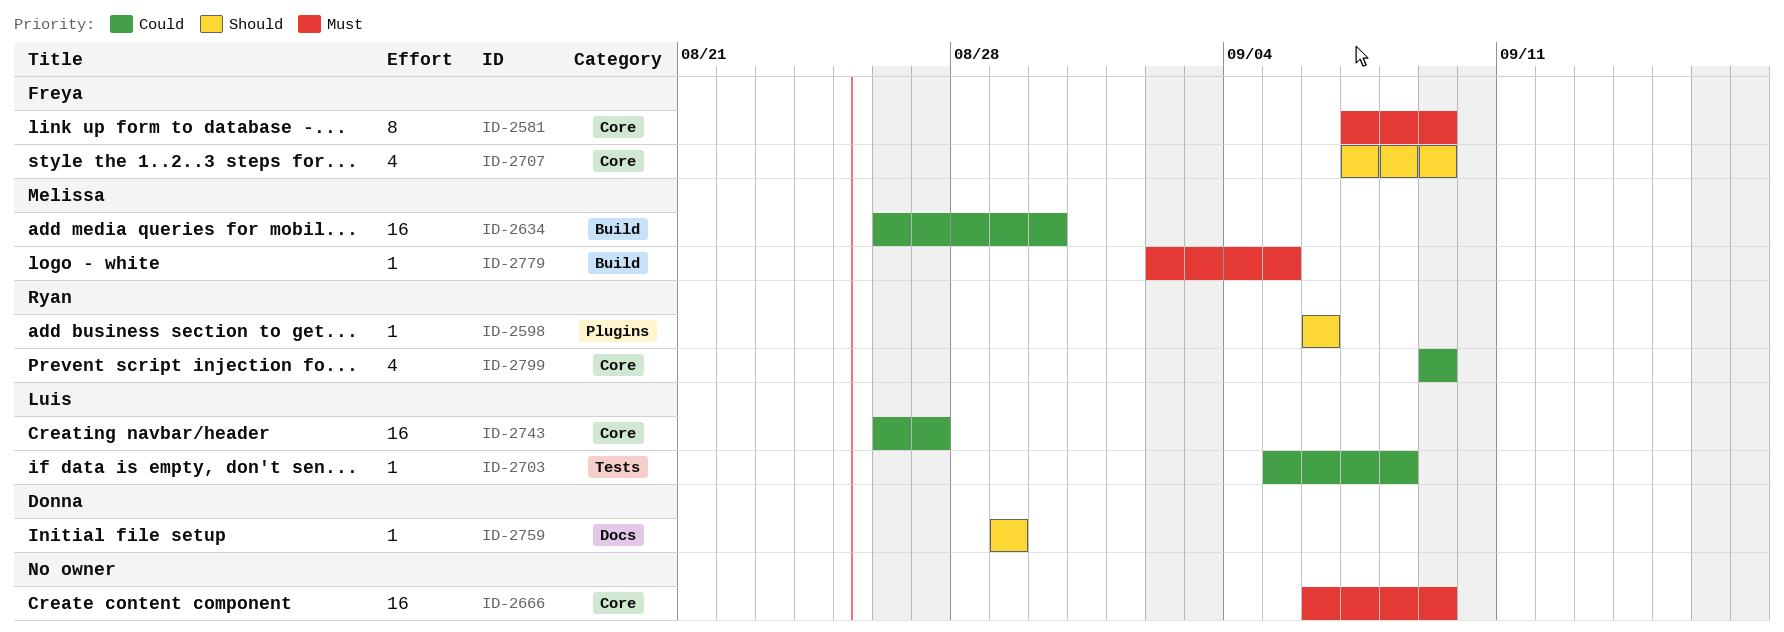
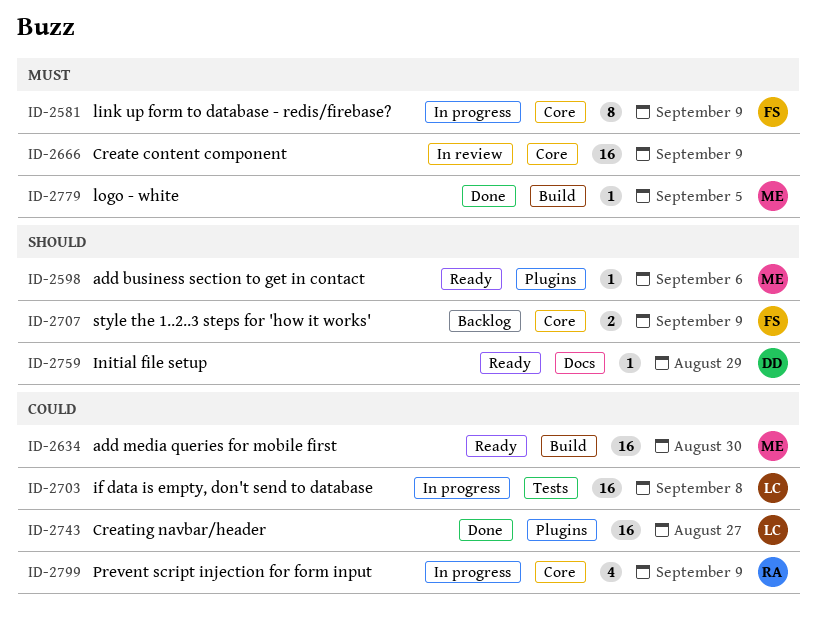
ID-2598, owner: Ryan -> Melissa
ID-2703, estimate: 1 -> 16
ID-2707, estimate: 4 -> 2
ID-2743, label: Core -> Plugins

